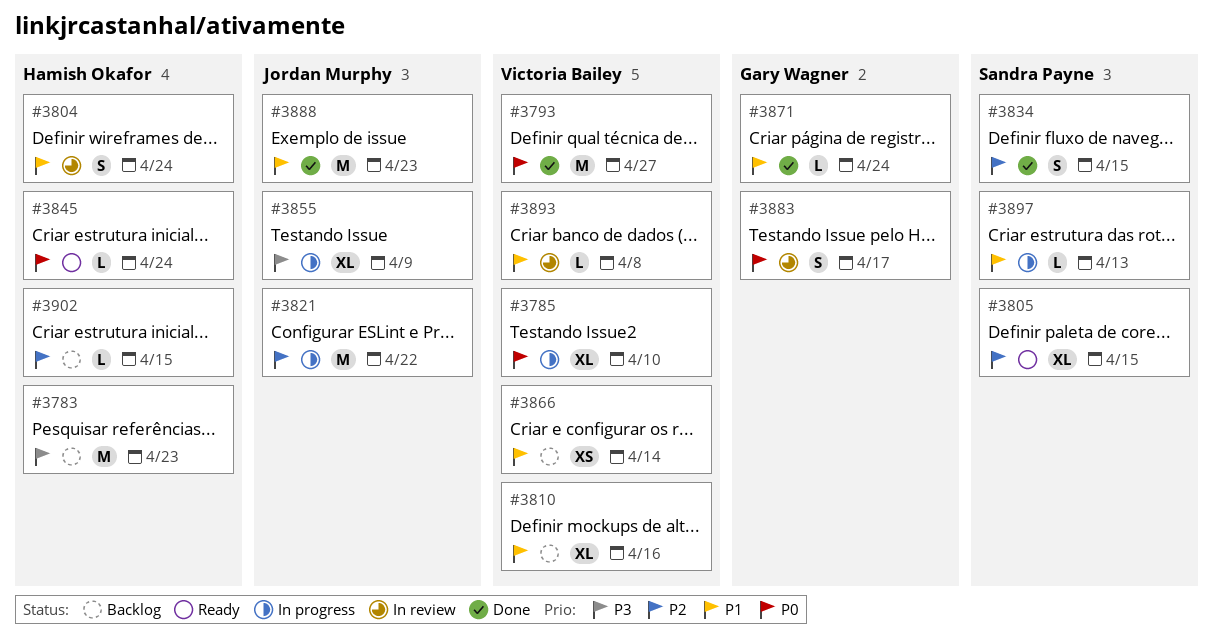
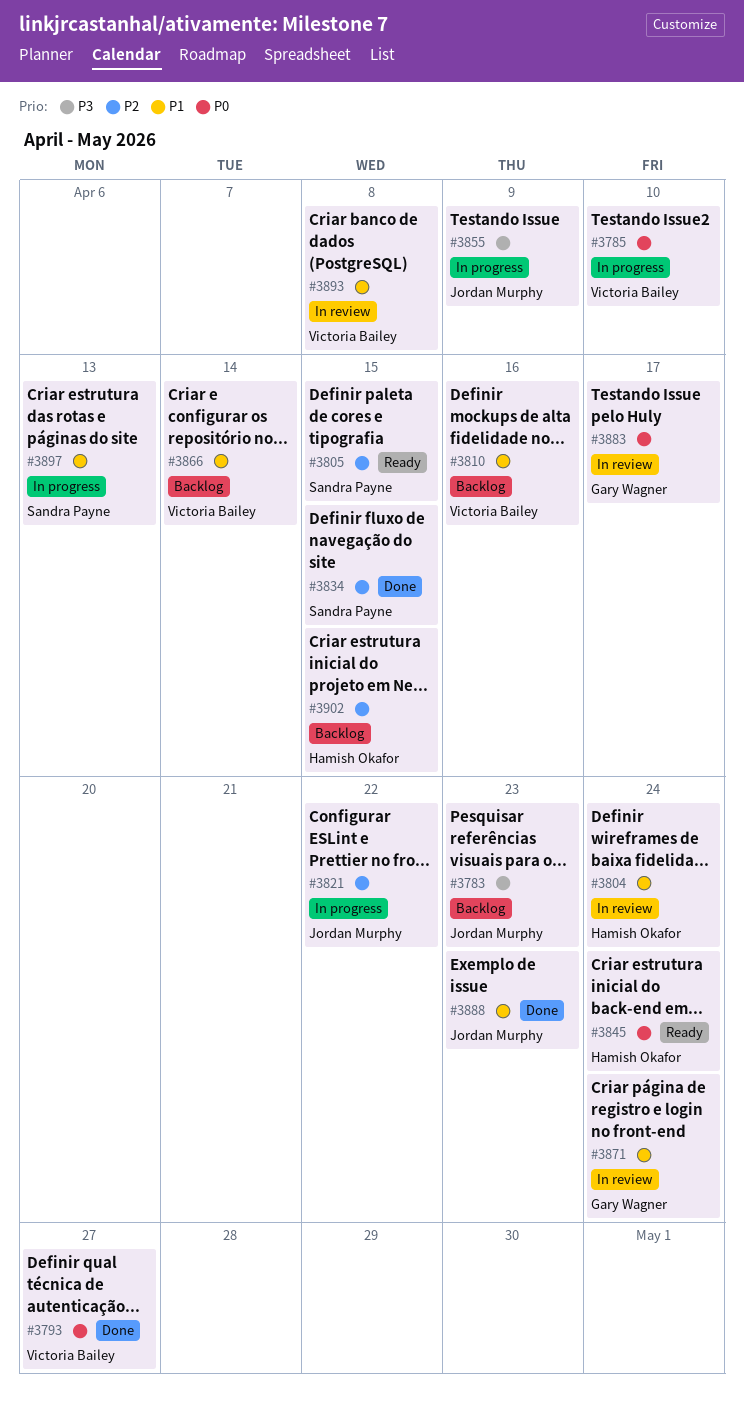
#3783, owner: Hamish Okafor -> Jordan Murphy
#3871, status: Done -> In review

